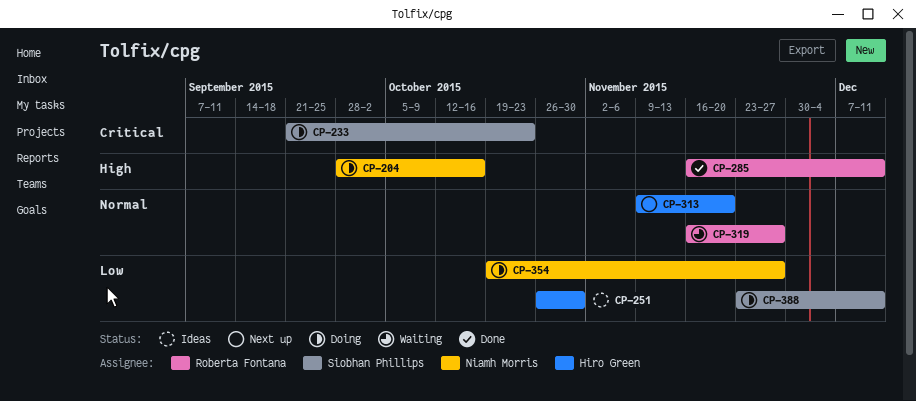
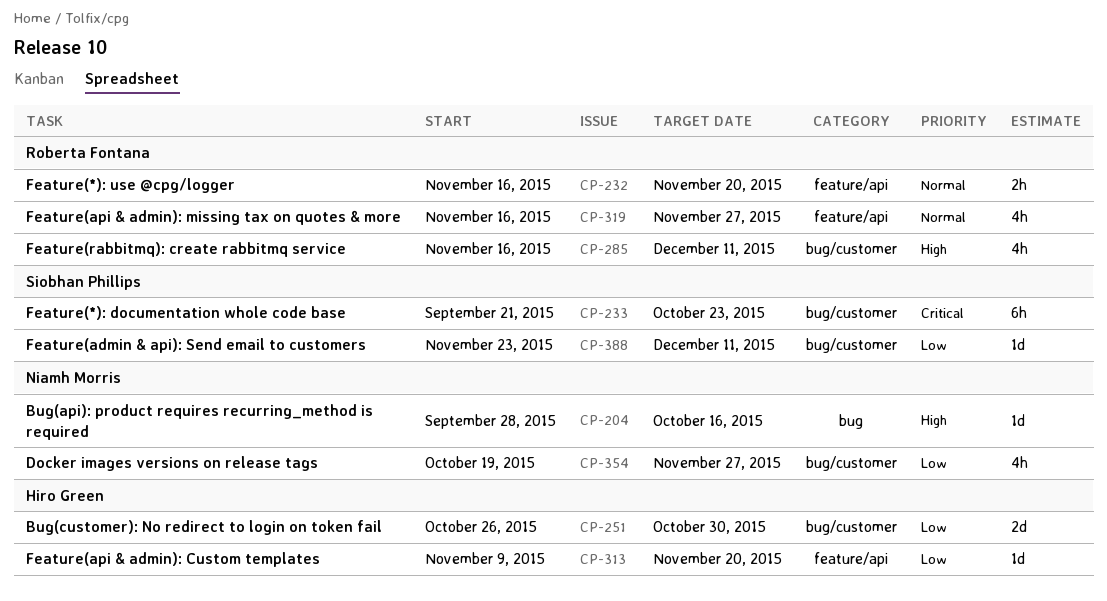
CP-232: none -> present
CP-313, priority: Normal -> Low

